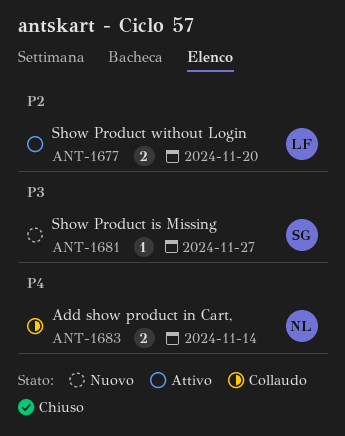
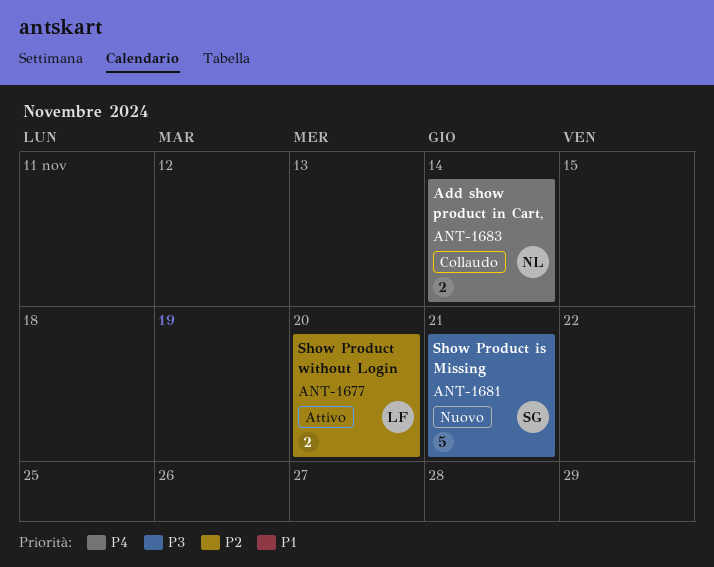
ANT-1681, estimate: 1 -> 5
ANT-1681, due: Nov 27 -> Nov 21

